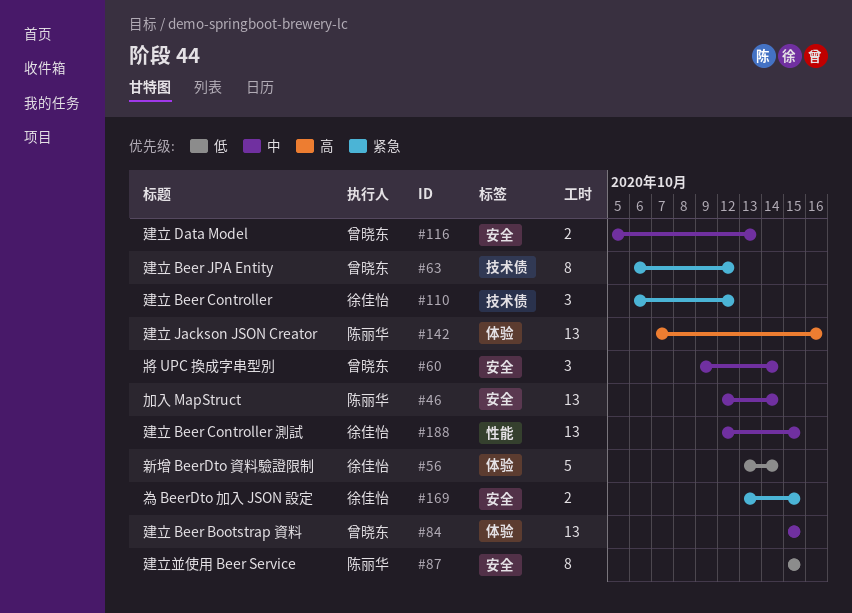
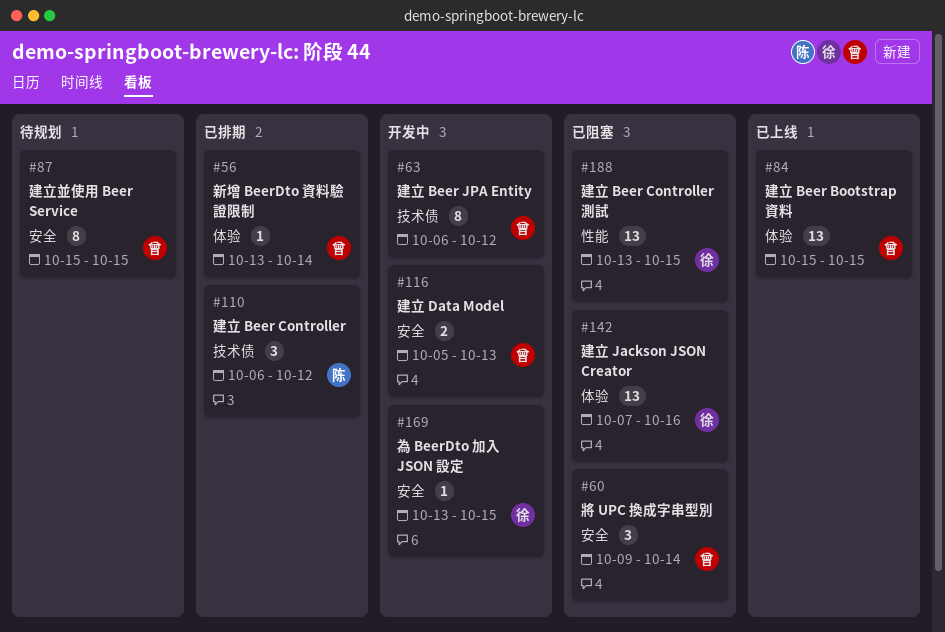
#46: present -> none
#56, owner: 徐佳怡 -> 曾晓东
#56, estimate: 5 -> 1
#87, owner: 陈丽华 -> 曾晓东
#110, owner: 徐佳怡 -> 陈丽华
#142, owner: 陈丽华 -> 徐佳怡
#169, estimate: 2 -> 1
#188, start: Oct 12 -> Oct 13

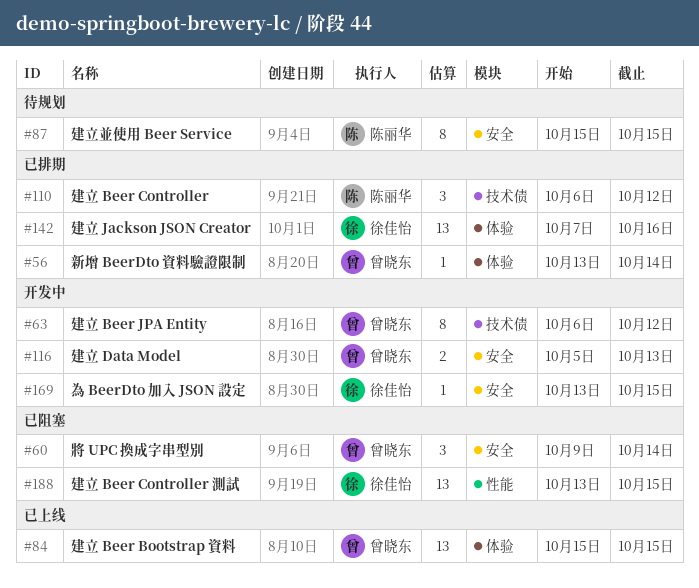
#87, owner: 曾晓东 -> 陈丽华
#142, status: 已阻塞 -> 已排期

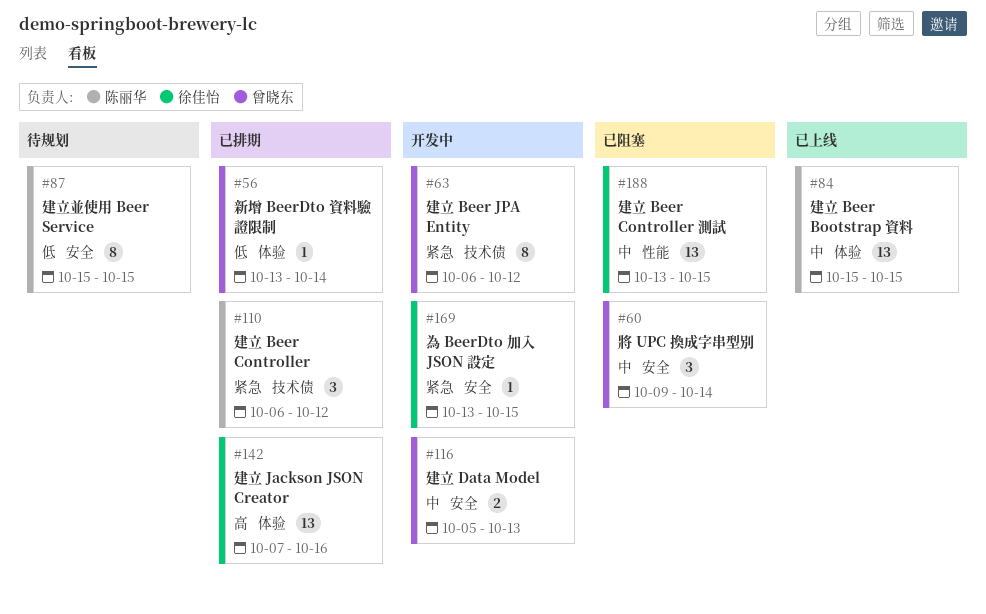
#84, owner: 曾晓东 -> 陈丽华

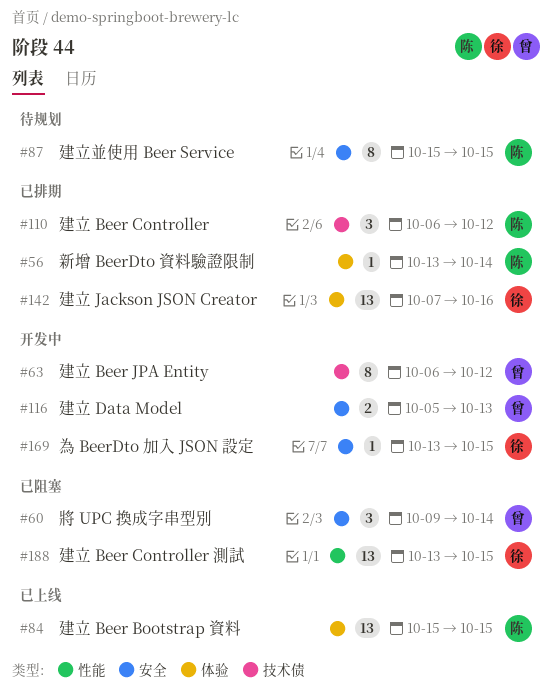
#56, owner: 曾晓东 -> 陈丽华

